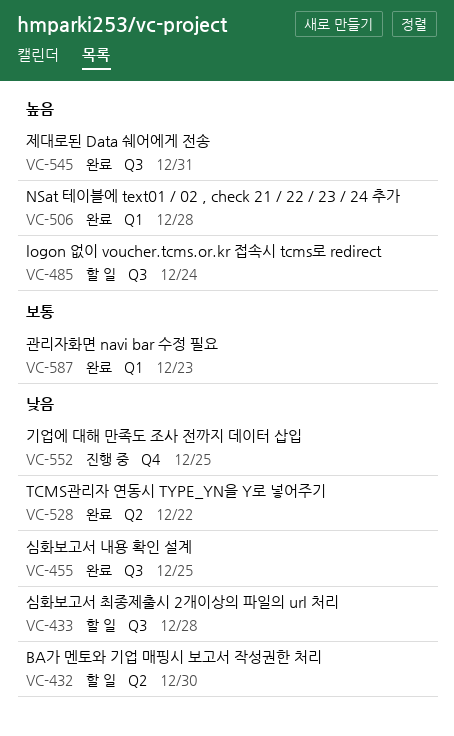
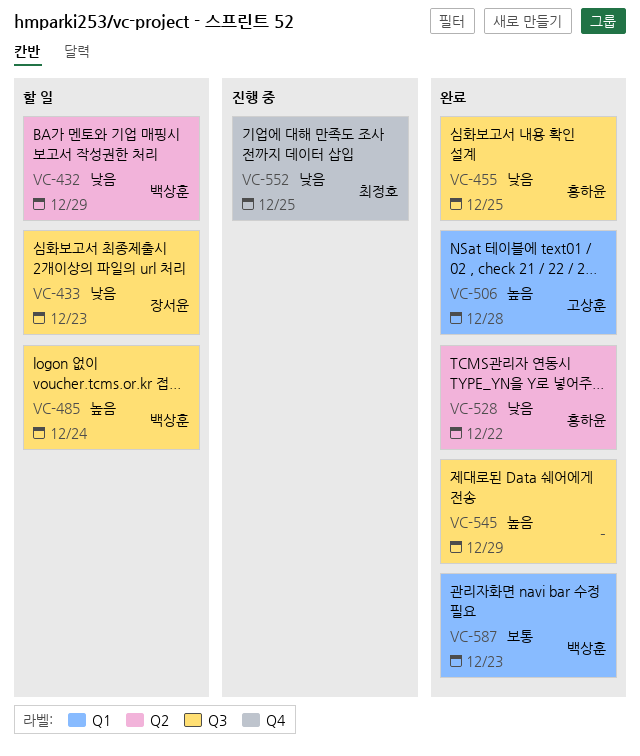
VC-432, due: Dec 30 -> Dec 29
VC-433, due: Dec 28 -> Dec 23
VC-545, due: Dec 31 -> Dec 29

